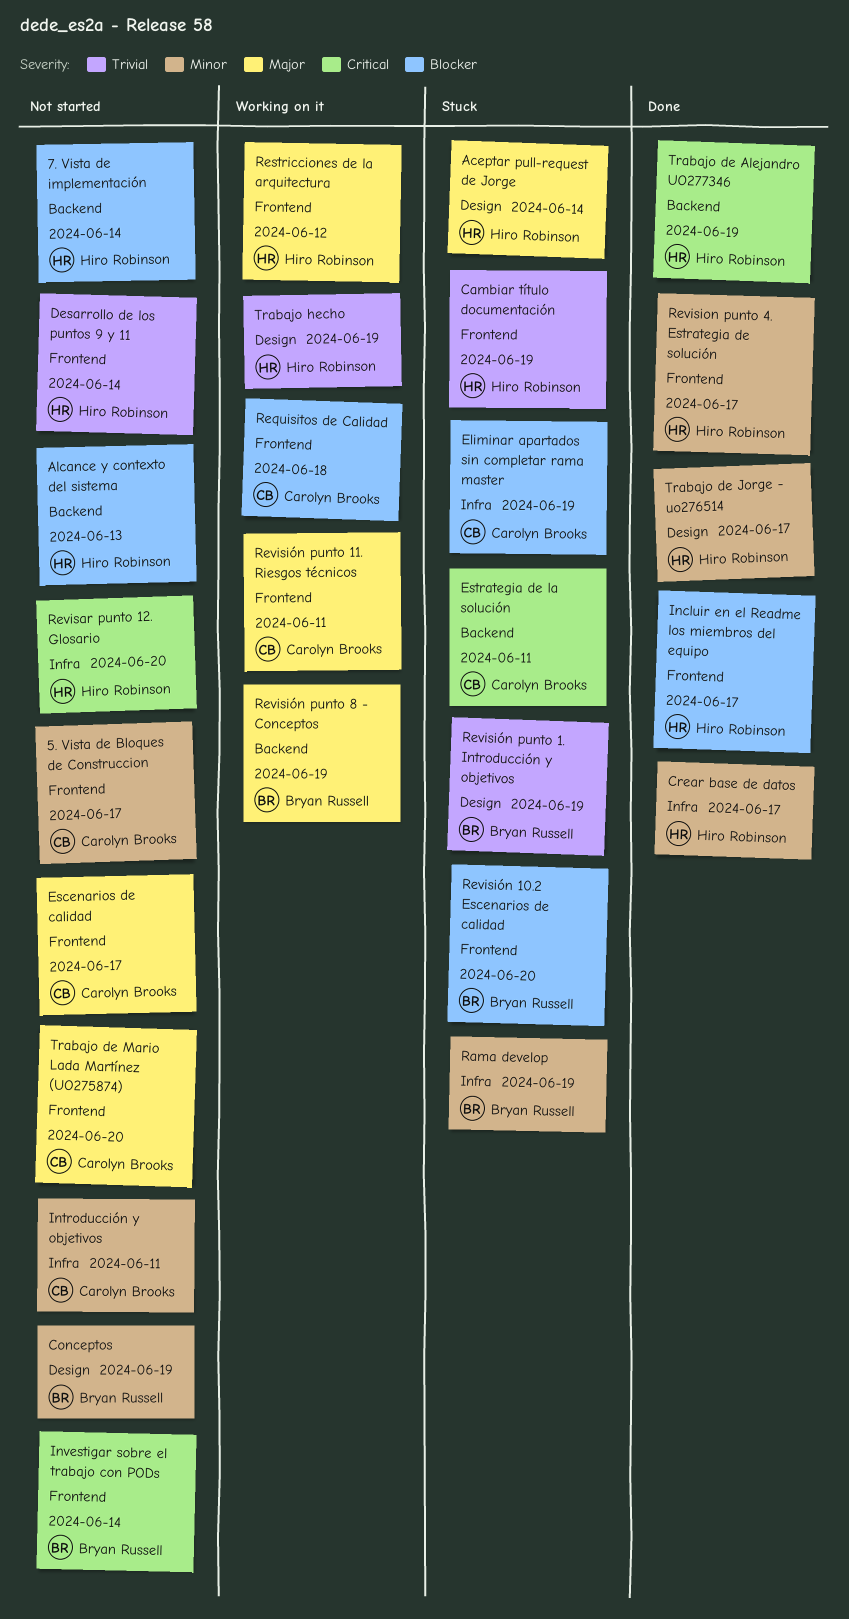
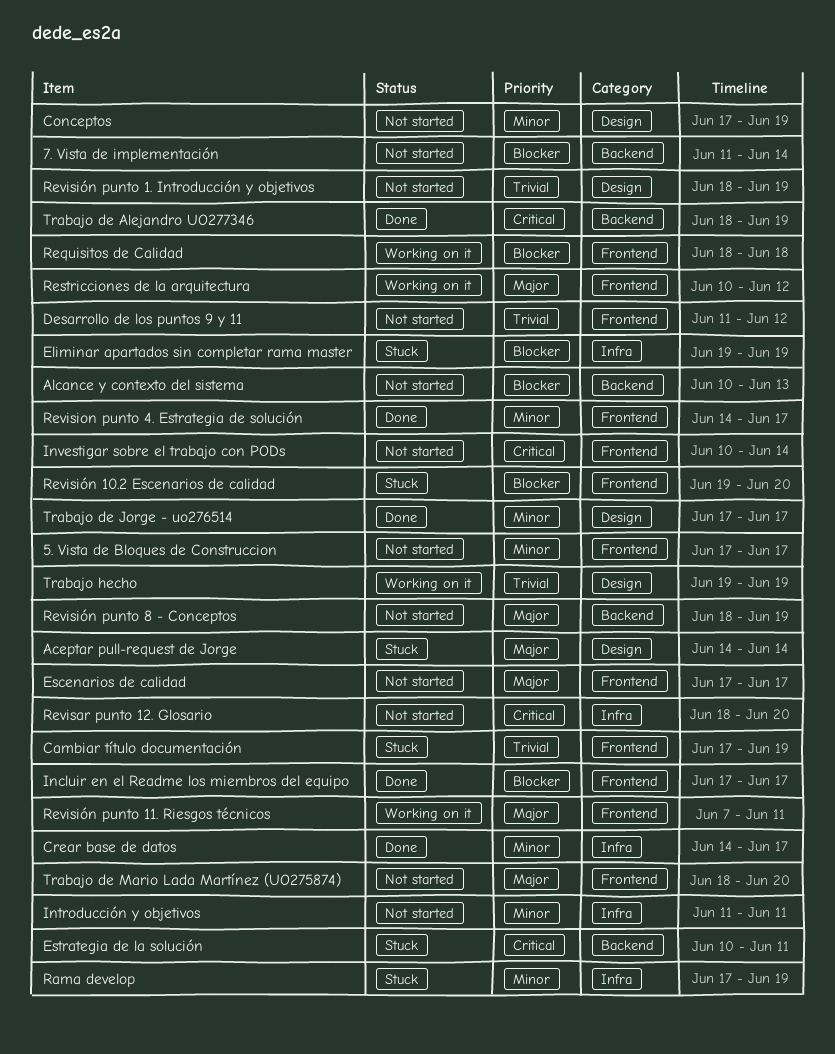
Desarrollo de los puntos 9 y 11, due: Jun 14 -> Jun 12
Revisión punto 1. Introducción y objetivos, status: Stuck -> Not started
Revisión punto 8 - Conceptos, status: Working on it -> Not started

